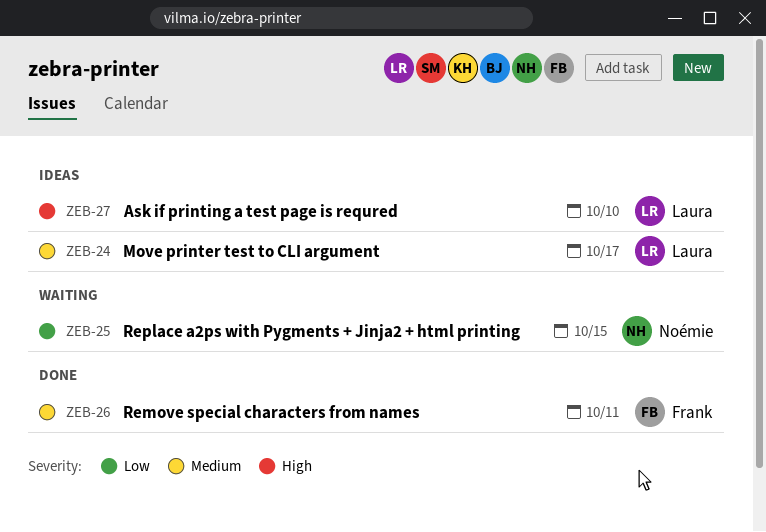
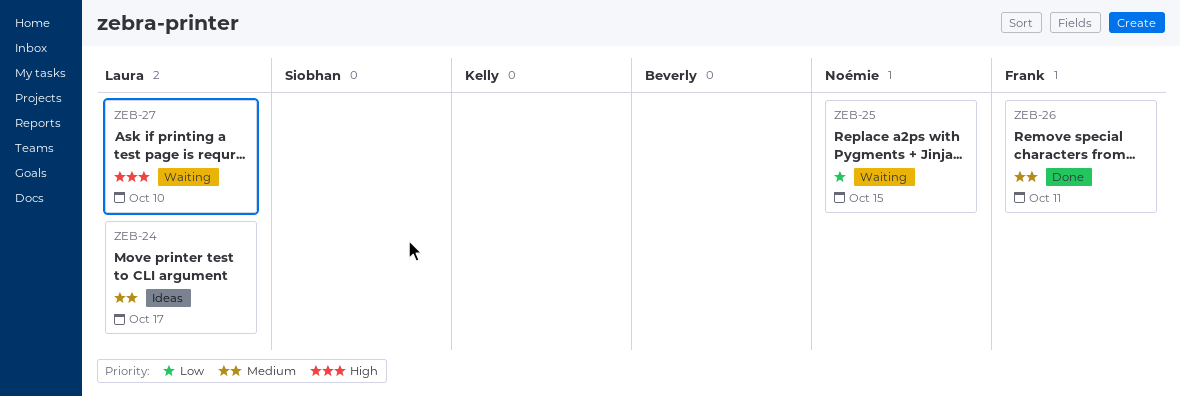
ZEB-27, status: Ideas -> Waiting

